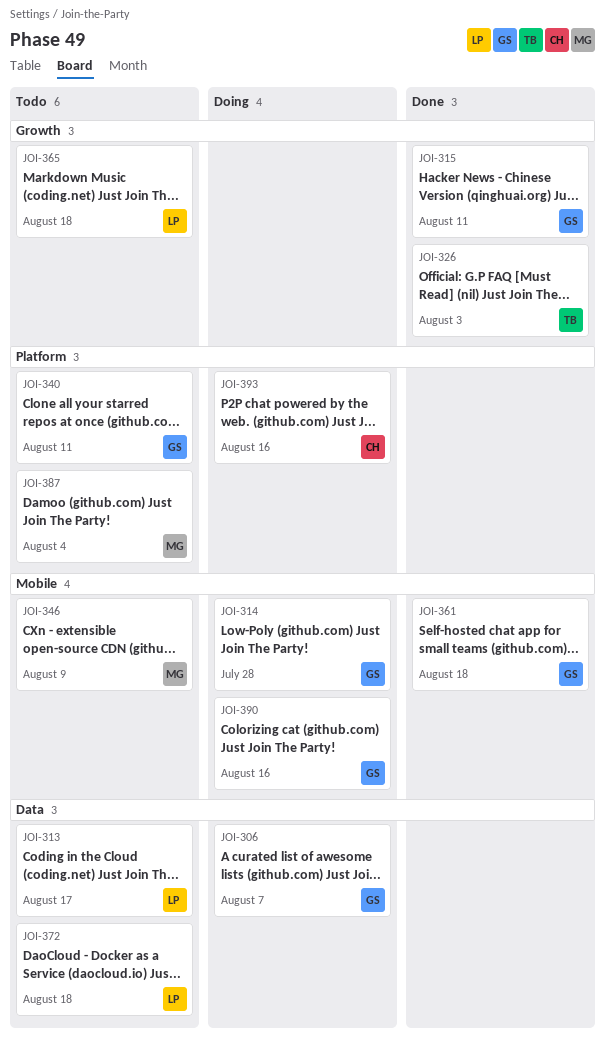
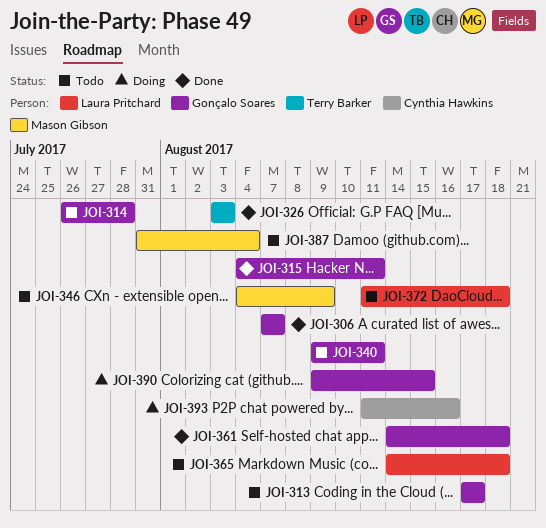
JOI-306, status: Doing -> Done
JOI-313, owner: Laura Pritchard -> Gonçalo Soares
JOI-314, status: Doing -> Todo
JOI-390, due: Aug 16 -> Aug 15

